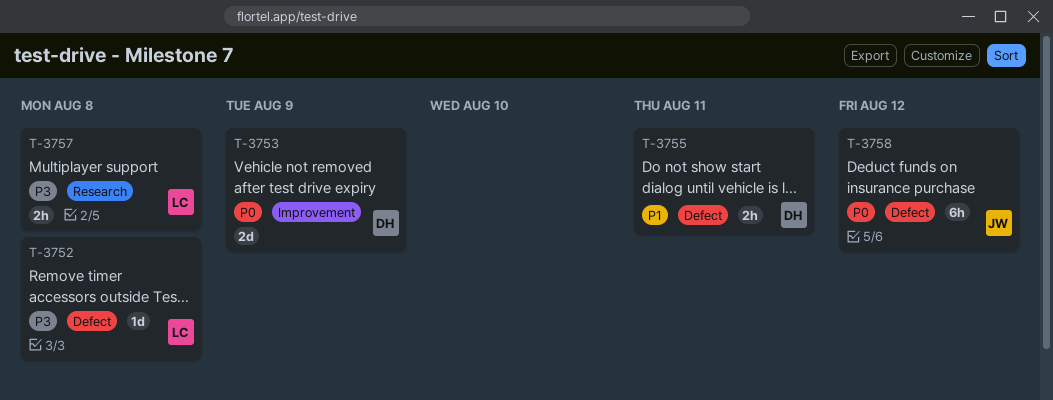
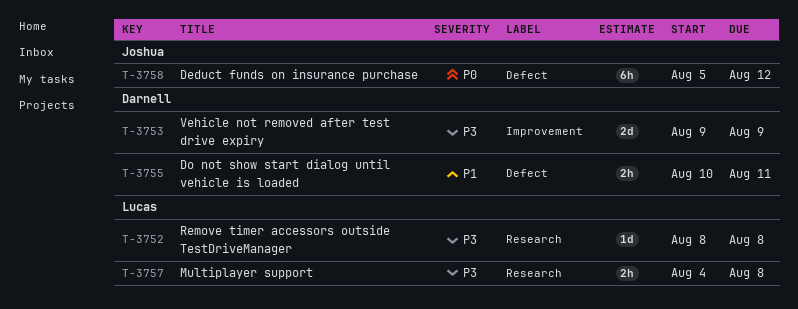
T-3752, label: Defect -> Research
T-3753, priority: P0 -> P3

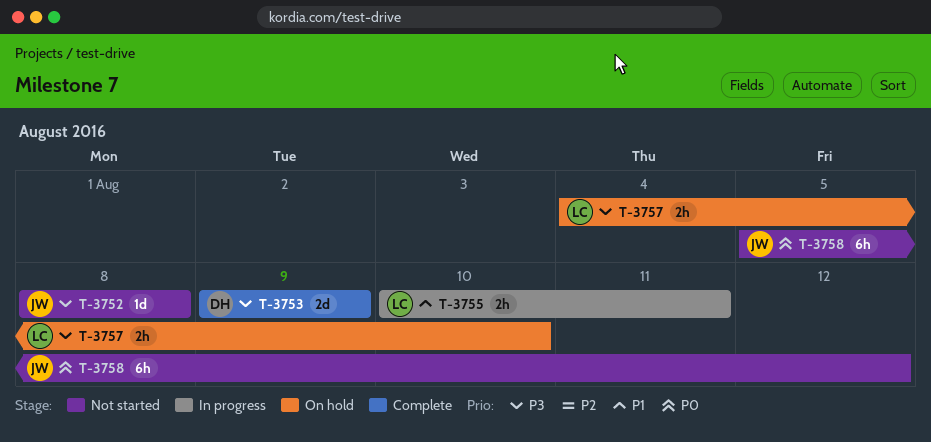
T-3752, owner: Lucas -> Joshua
T-3755, owner: Darnell -> Lucas
T-3757, due: Aug 8 -> Aug 10

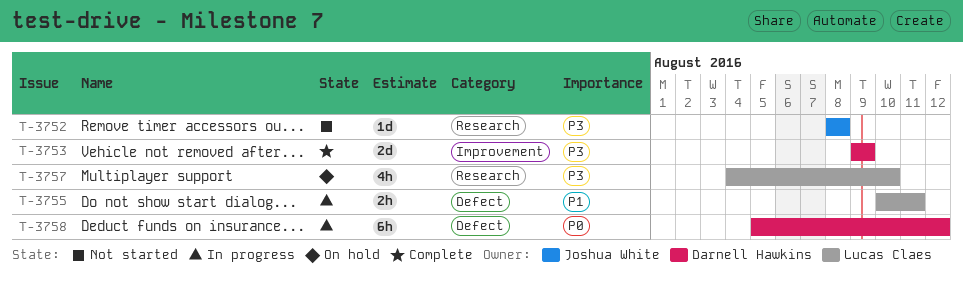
T-3757, estimate: 2h -> 4h
T-3758, status: Not started -> In progress
T-3758, owner: Joshua White -> Darnell Hawkins

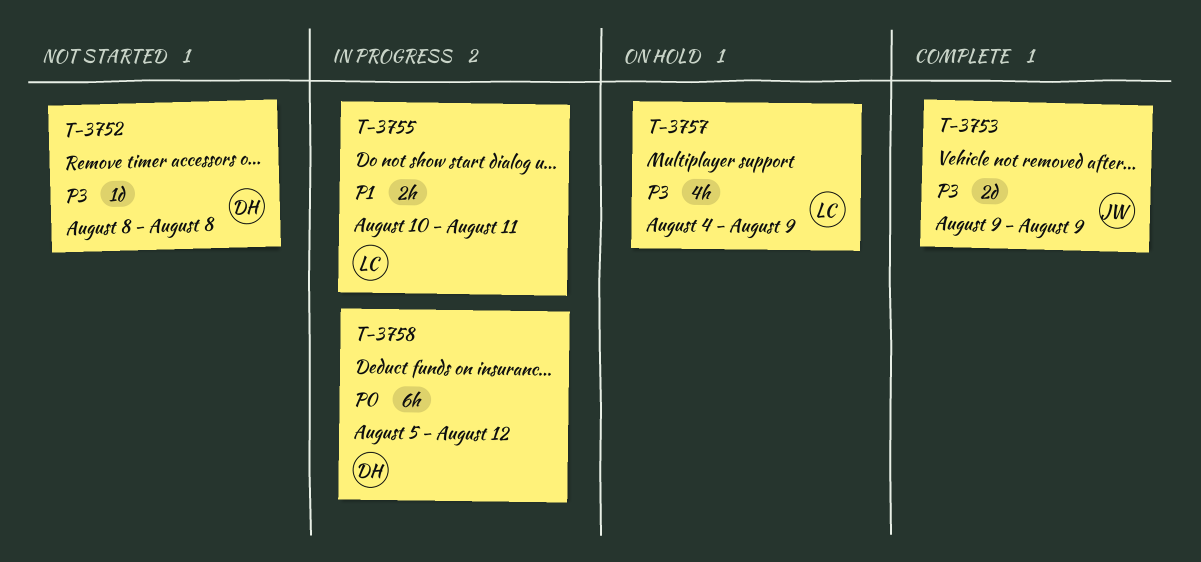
T-3752, owner: Joshua White -> Darnell Hawkins
T-3753, owner: Darnell Hawkins -> Joshua White
T-3757, due: Aug 10 -> Aug 9

